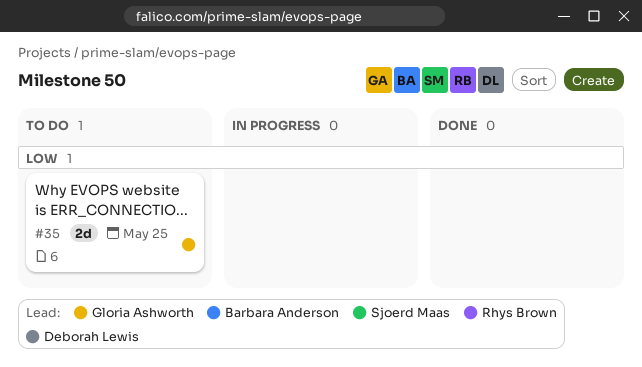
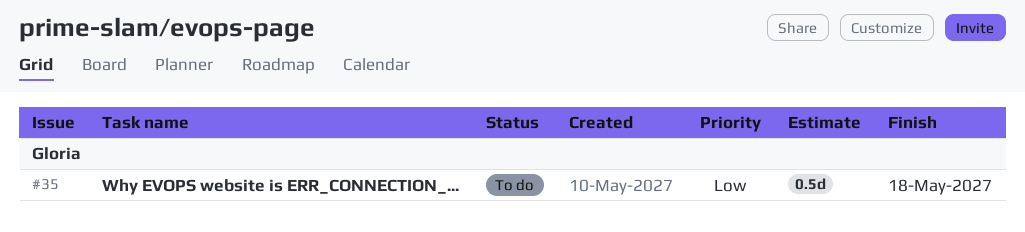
#35, estimate: 2d -> 0.5d
#35, due: May 25 -> May 18

